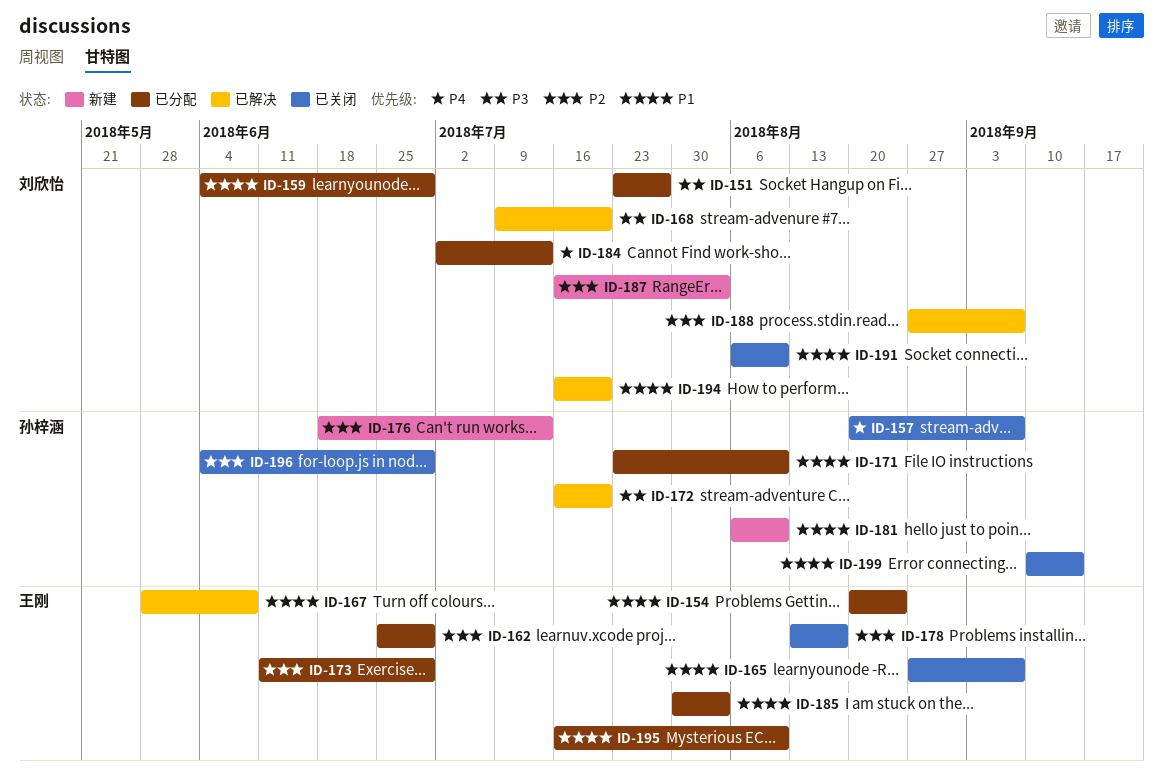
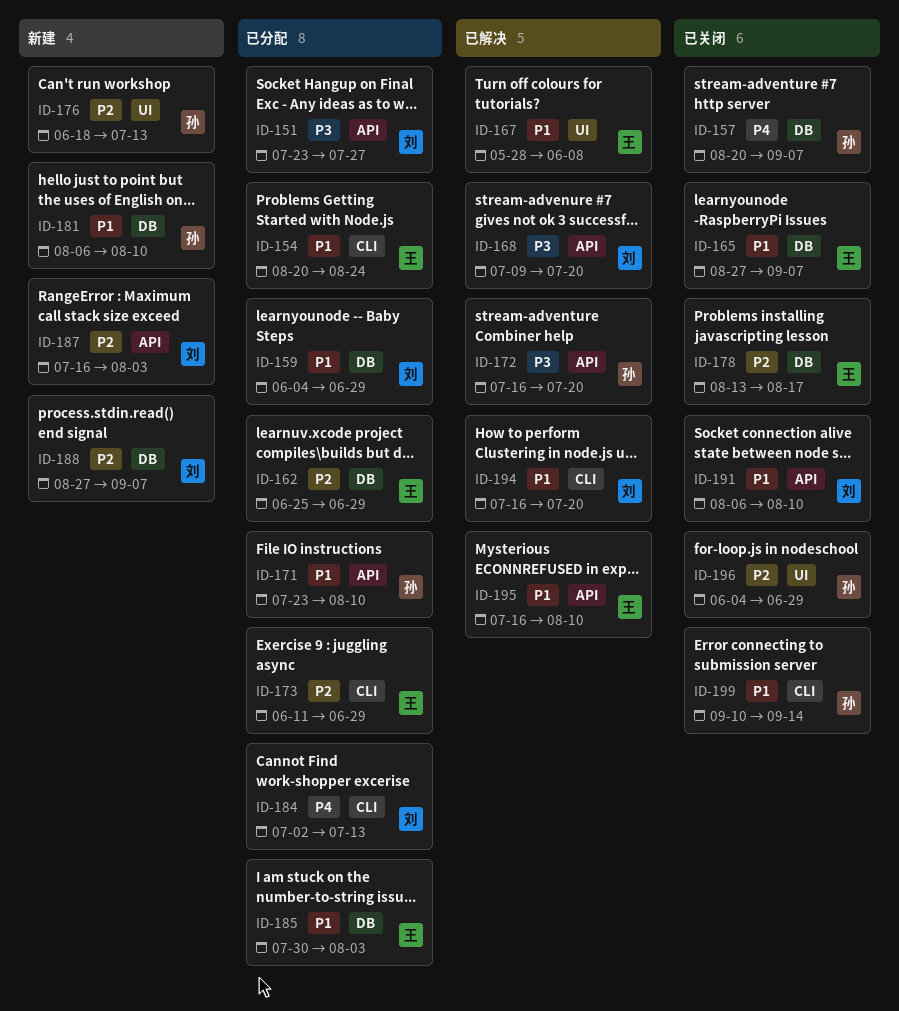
ID-188, status: 已解决 -> 新建
ID-195, status: 已分配 -> 已解决

